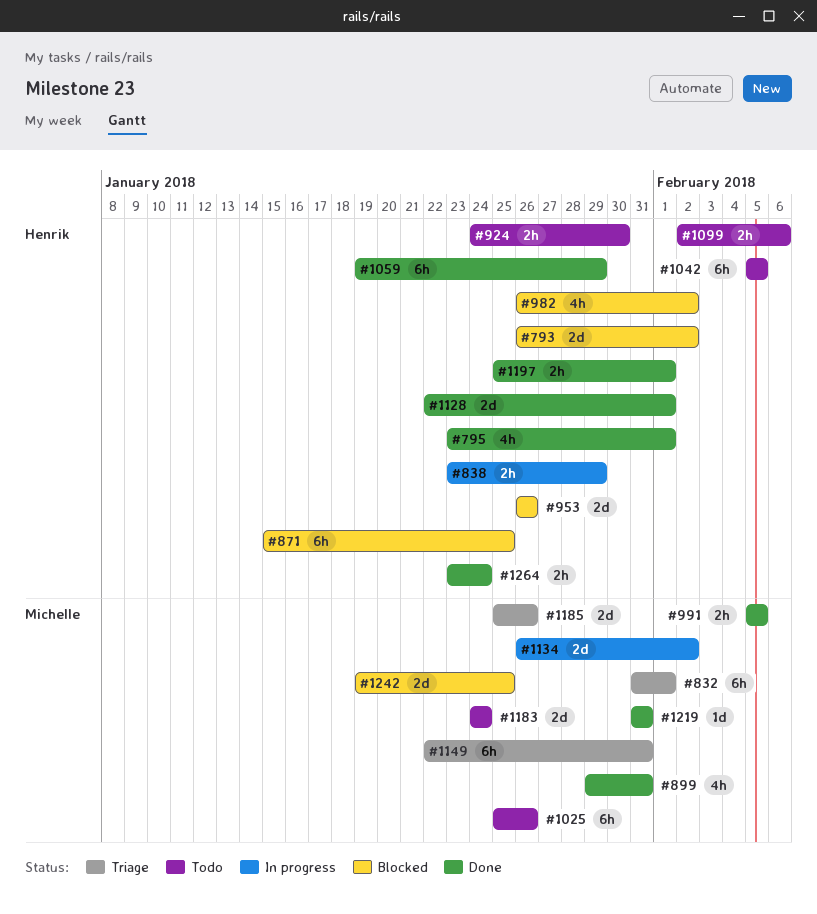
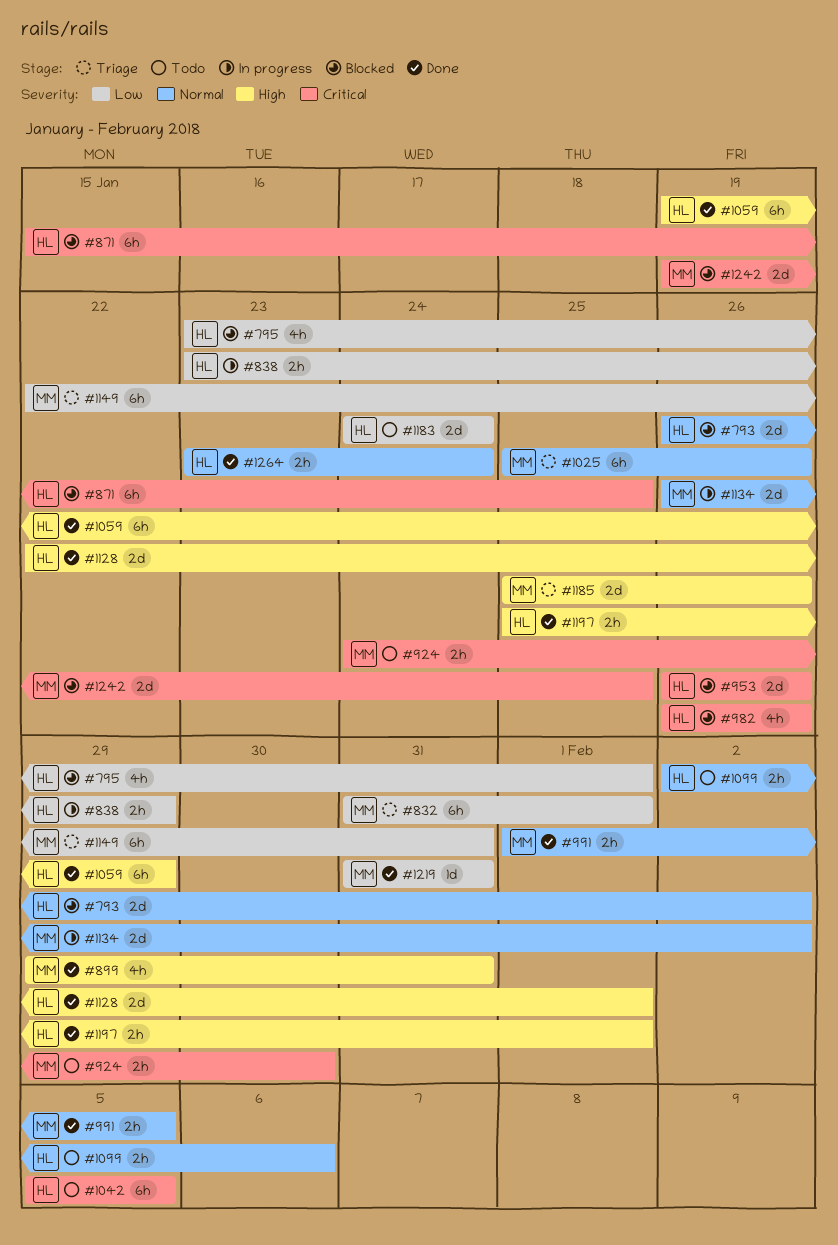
#795, status: Done -> Blocked
#924, owner: Henrik -> Michelle
#982, due: Feb 2 -> Jan 26
#991, start: Feb 5 -> Feb 1
#1025, status: Todo -> Triage
#1183, owner: Michelle -> Henrik

